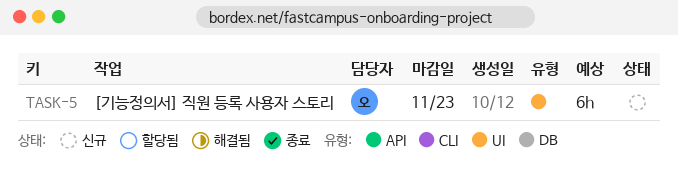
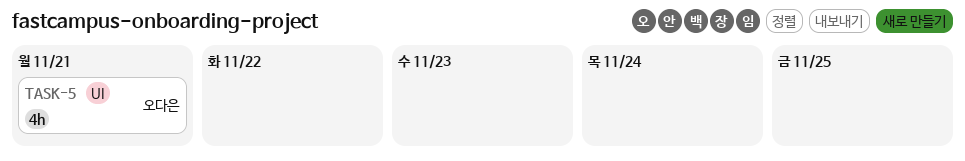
TASK-5, estimate: 6h -> 4h
TASK-5, due: Nov 23 -> Nov 21

